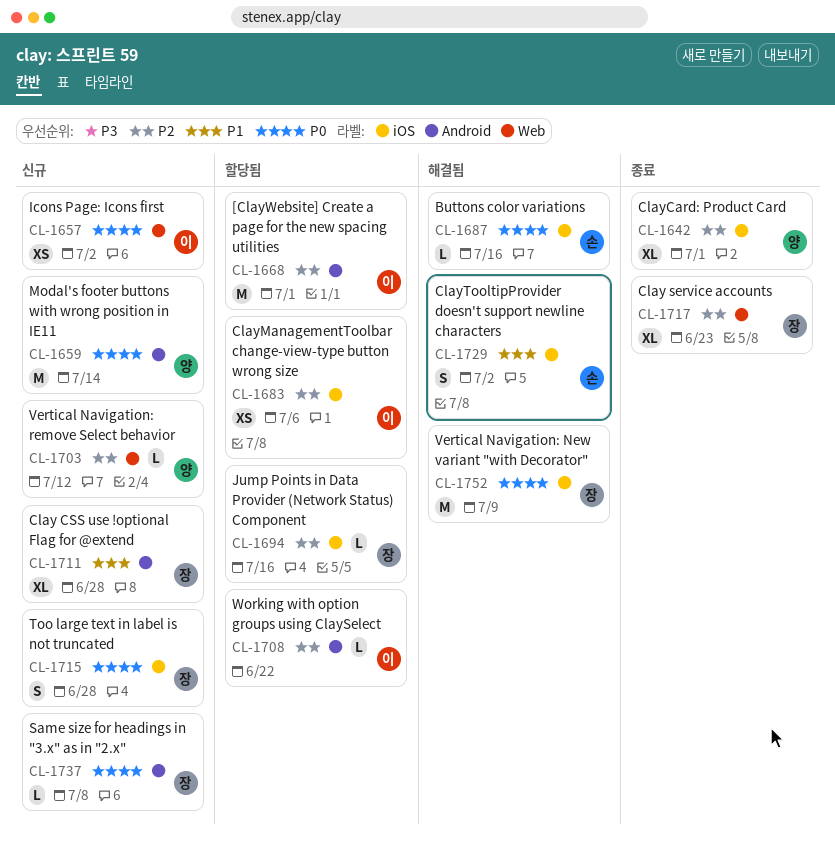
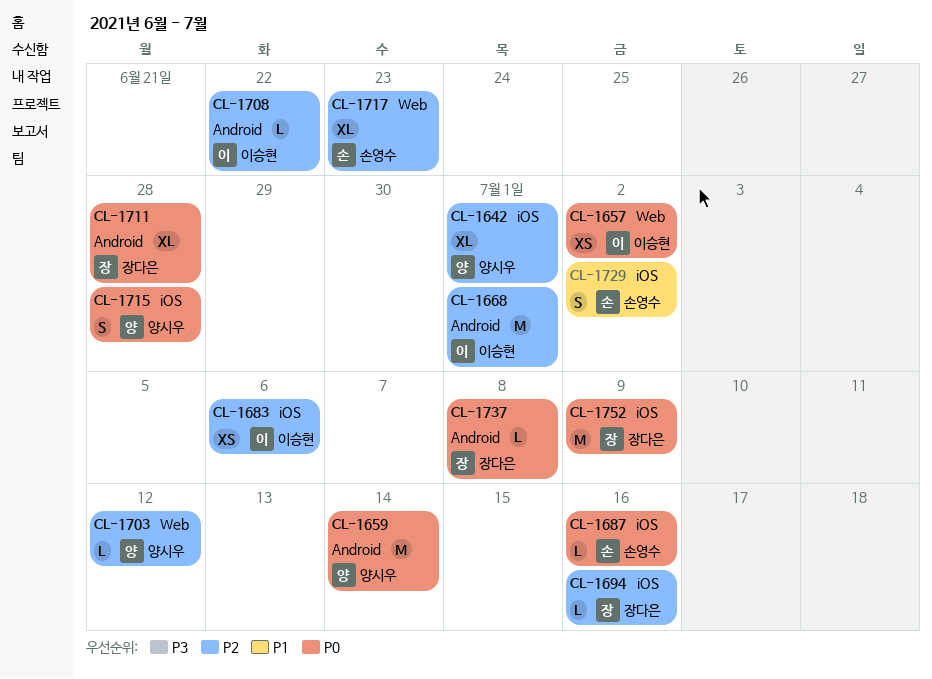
CL-1711, priority: P1 -> P0
CL-1715, owner: 장다은 -> 양시우
CL-1717, owner: 장다은 -> 손영수

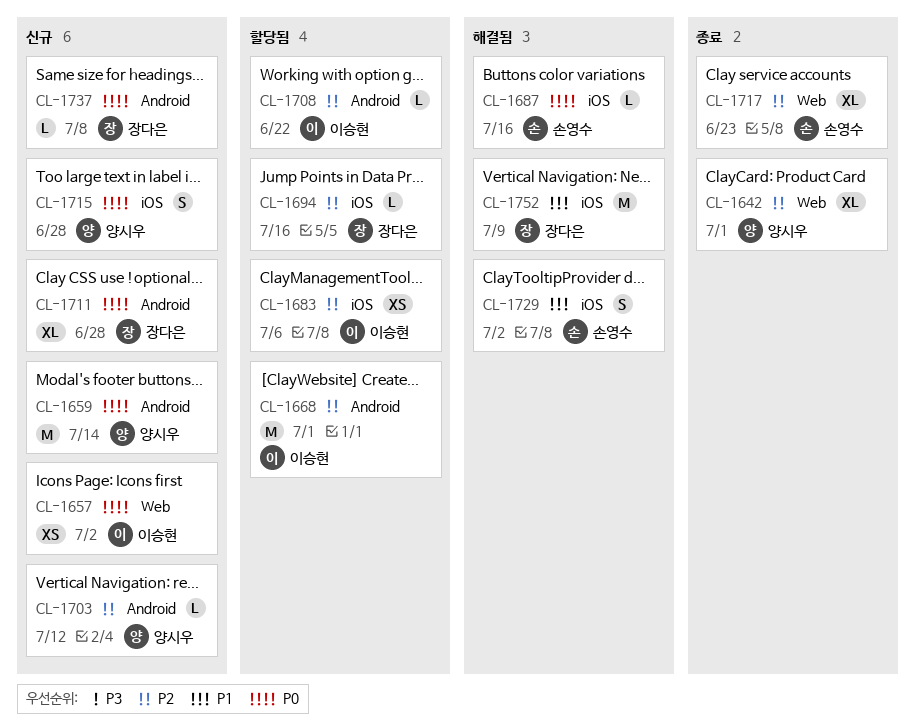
CL-1642, label: iOS -> Web
CL-1703, label: Web -> Android
CL-1752, priority: P0 -> P1

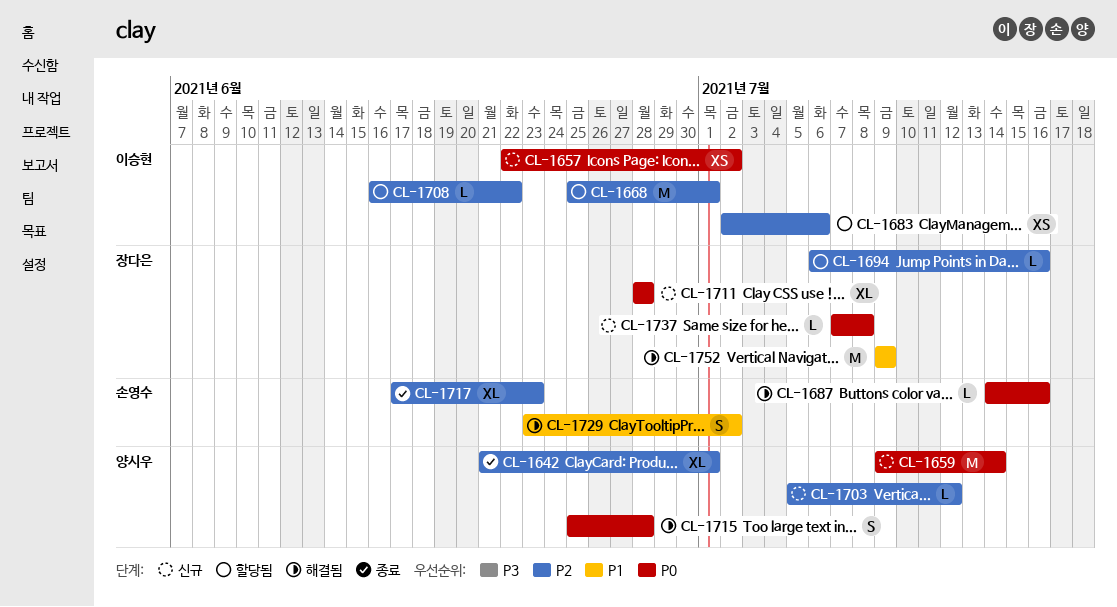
CL-1715, status: 신규 -> 해결됨

